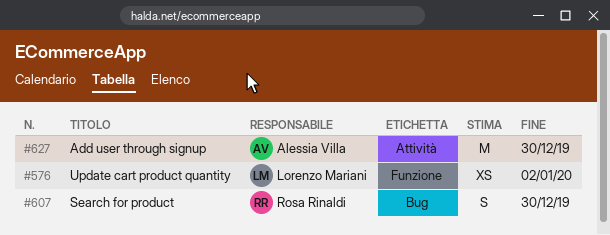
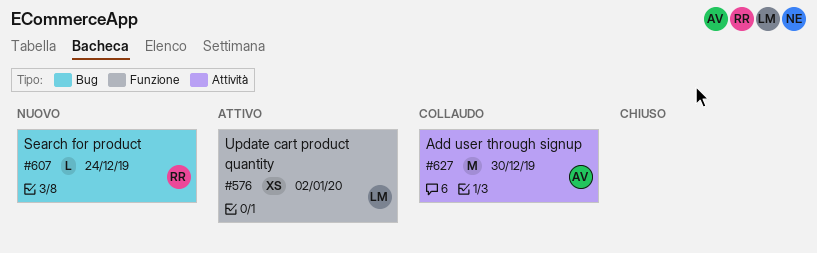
#607, estimate: S -> L
#607, due: Dec 30 -> Dec 24

